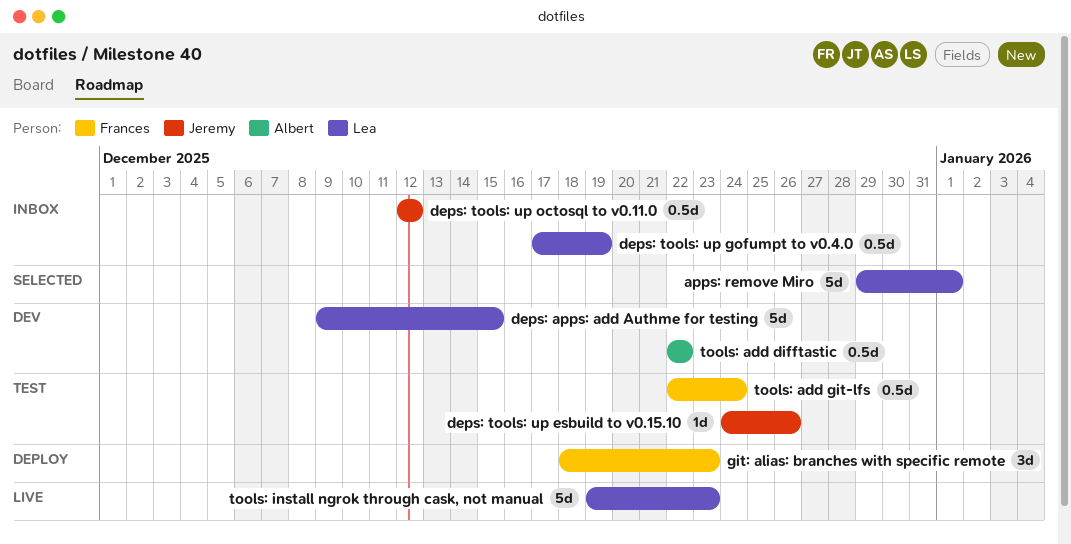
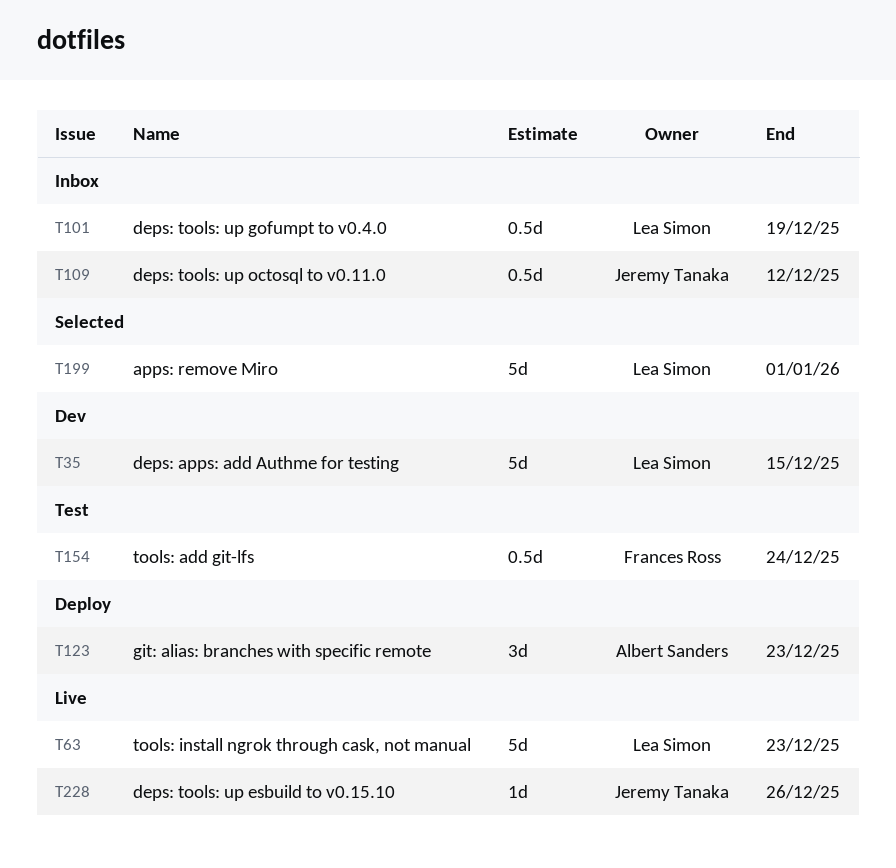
deps: tools: up esbuild to v0.15.10, status: Test -> Live
git: alias: branches with specific remote, owner: Frances Ross -> Albert Sanders
tools: add difftastic: present -> none

